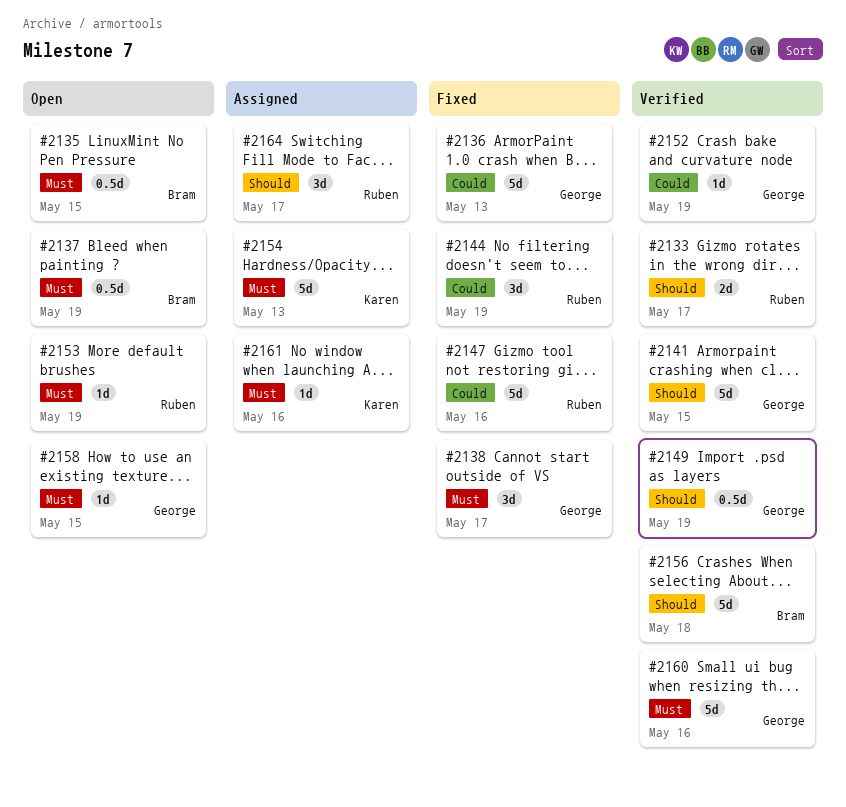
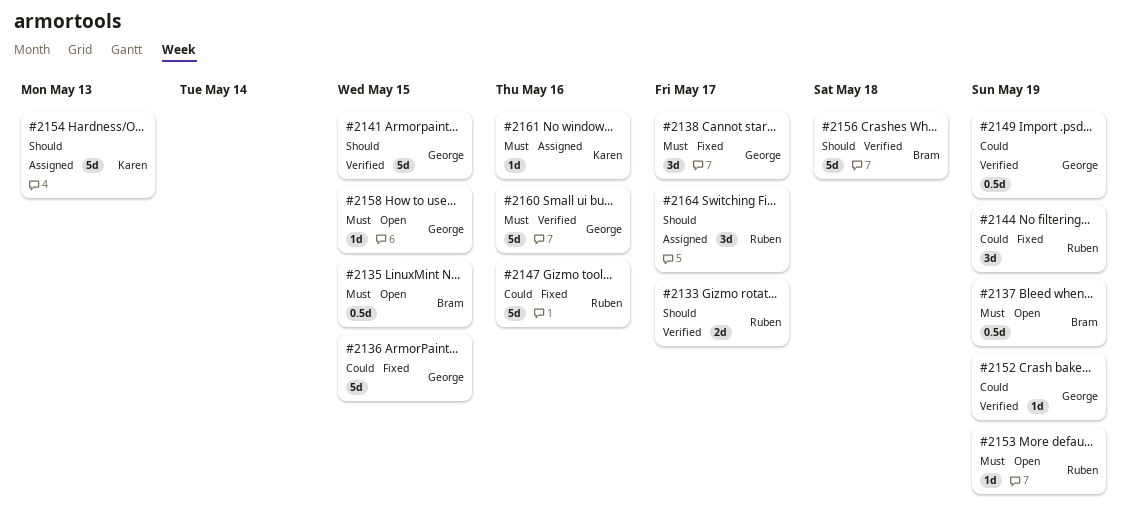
#2136, due: May 13 -> May 15
#2149, priority: Should -> Could
#2154, priority: Must -> Should

